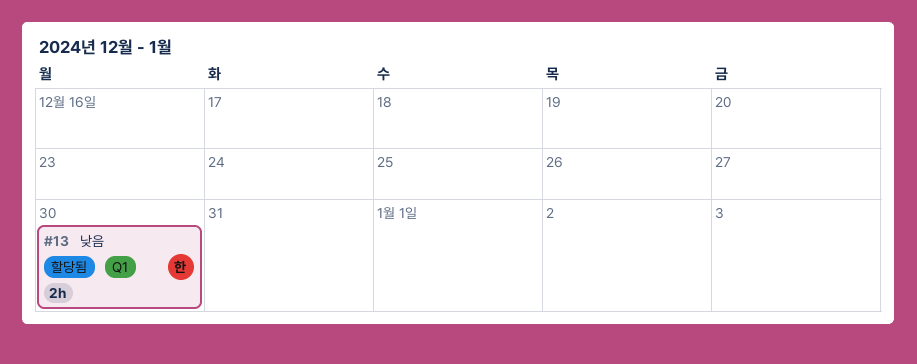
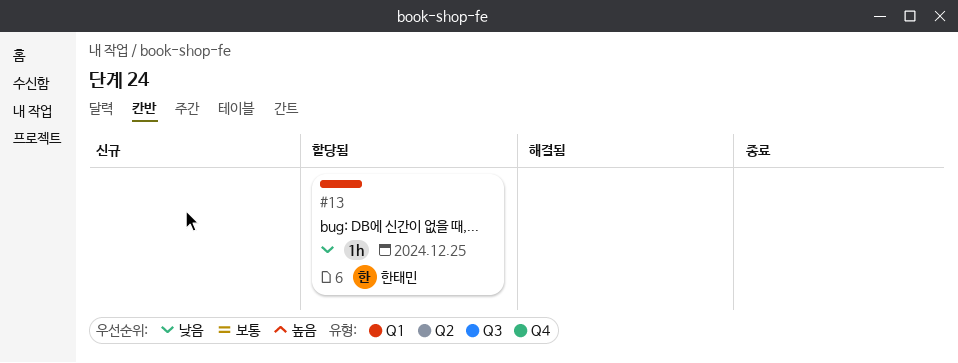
#13, estimate: 2h -> 1h
#13, due: Dec 30 -> Dec 25

